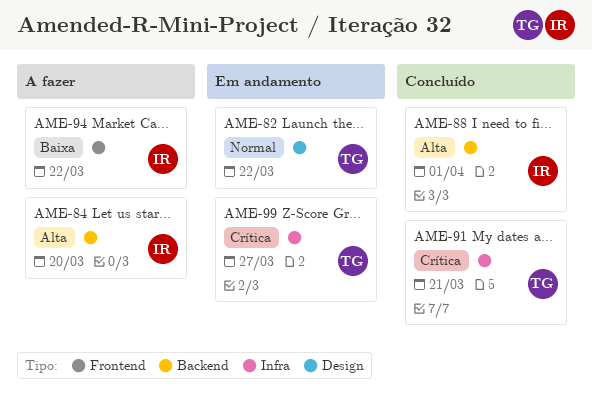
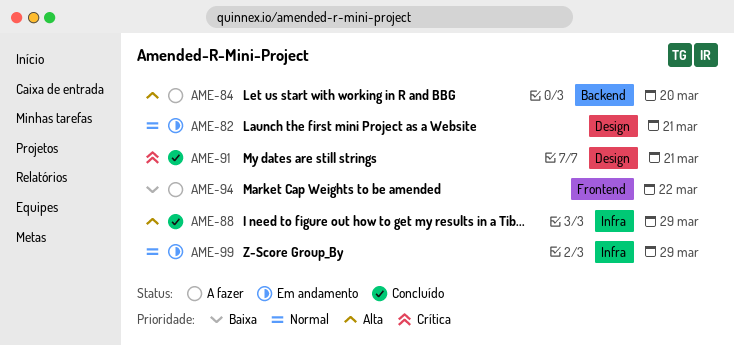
AME-82, due: Mar 22 -> Mar 21
AME-88, label: Backend -> Infra
AME-88, due: Apr 1 -> Mar 29
AME-91, label: Infra -> Design
AME-99, priority: Crítica -> Normal
AME-99, due: Mar 27 -> Mar 29

